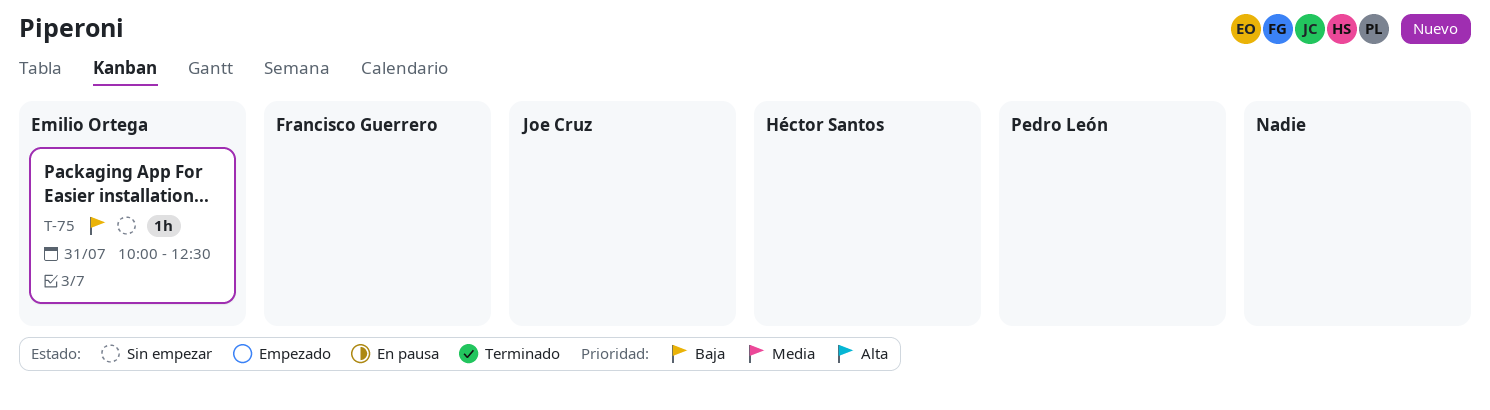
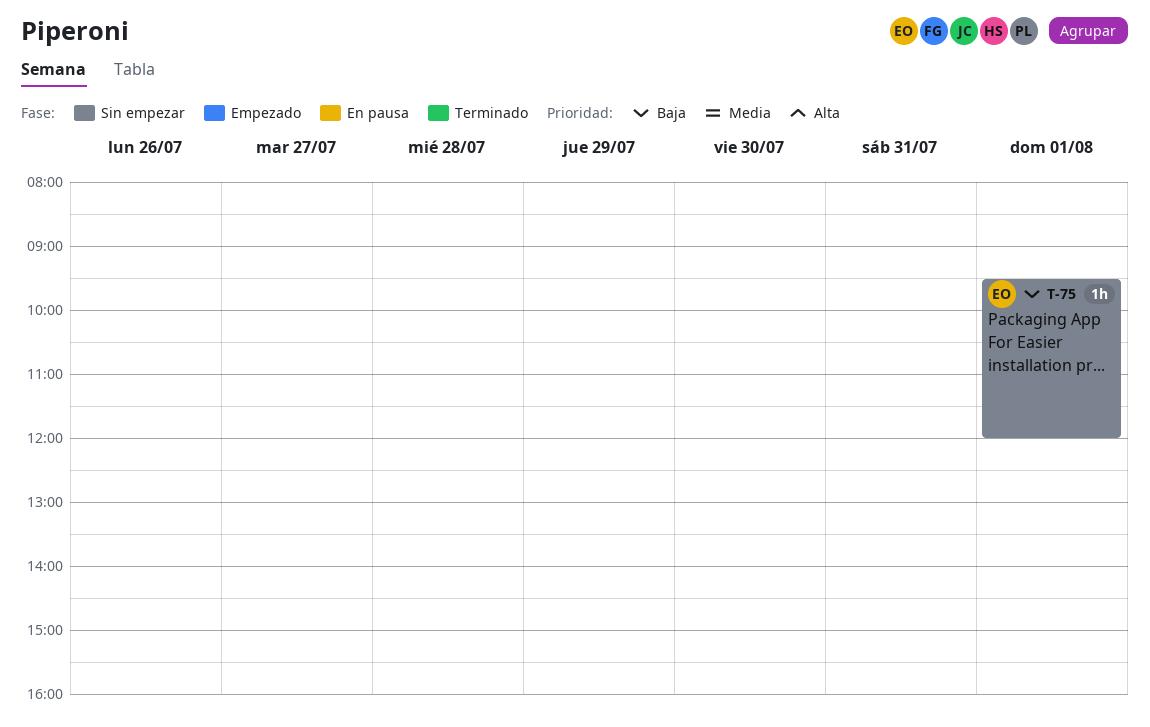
T-75, day: Jul 31 -> Aug 1
T-75, begins: 10:00 -> 09:30
T-75, ends: 12:30 -> 12:00

